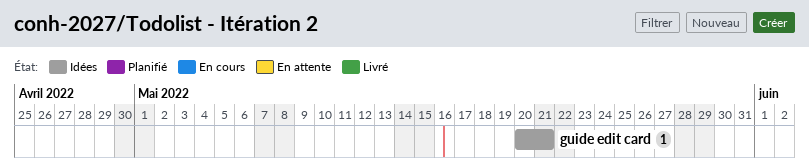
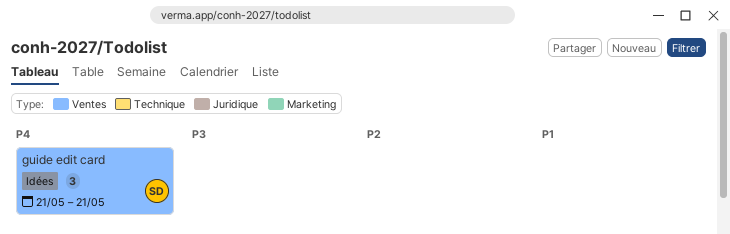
guide edit card, estimate: 1 -> 3
guide edit card, start: May 20 -> May 21

